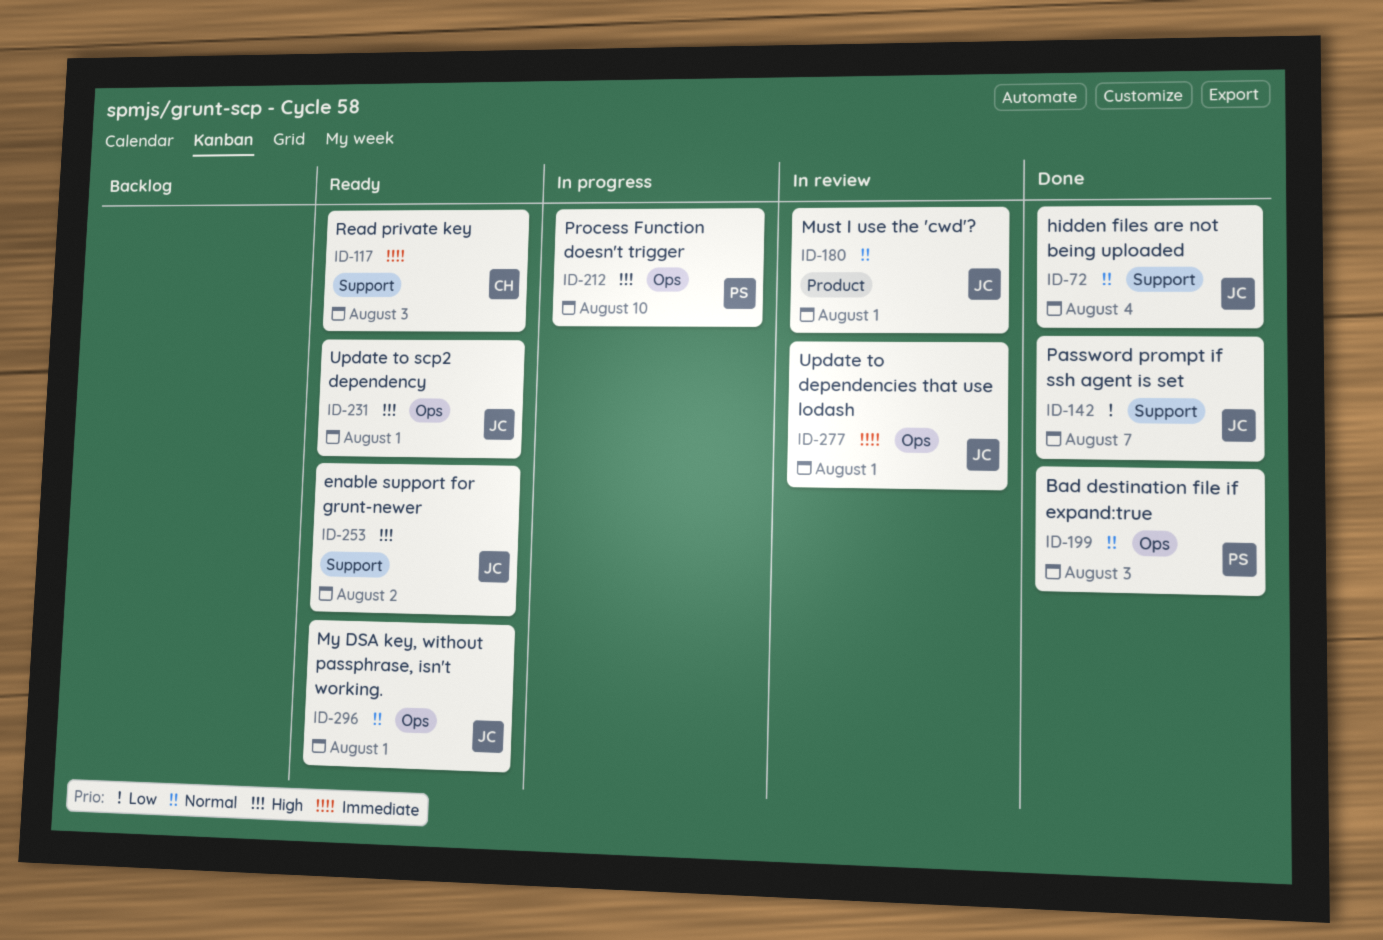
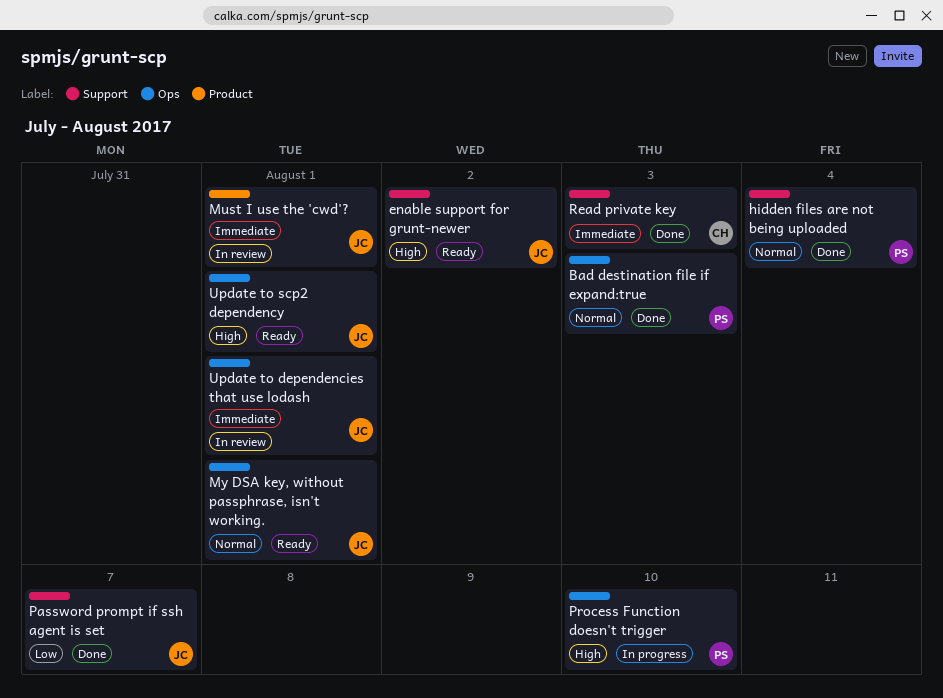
hidden files are not being uploaded, owner: JC -> PS
Must I use the 'cwd'?, priority: Normal -> Immediate
Read private key, status: Ready -> Done

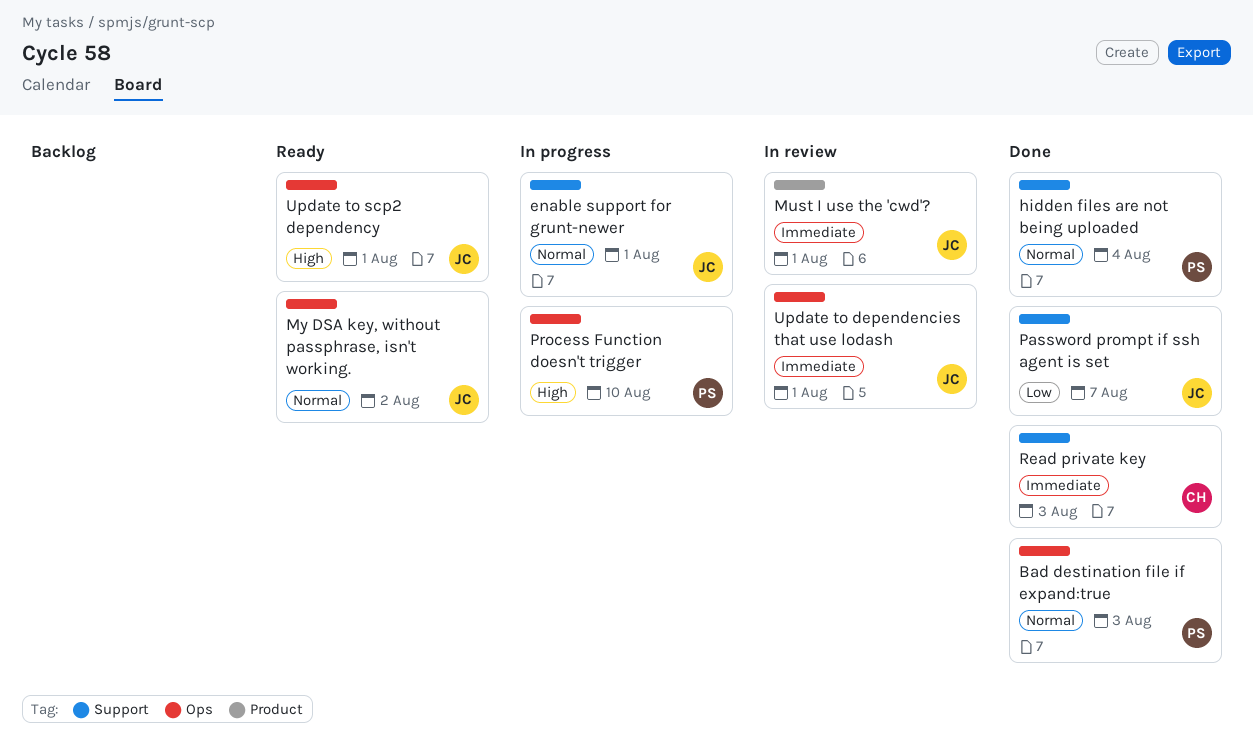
enable support for grunt-newer, status: Ready -> In progress
enable support for grunt-newer, priority: High -> Normal
enable support for grunt-newer, due: Aug 2 -> Aug 1
My DSA key, without passphrase, isn't working., due: Aug 1 -> Aug 2

